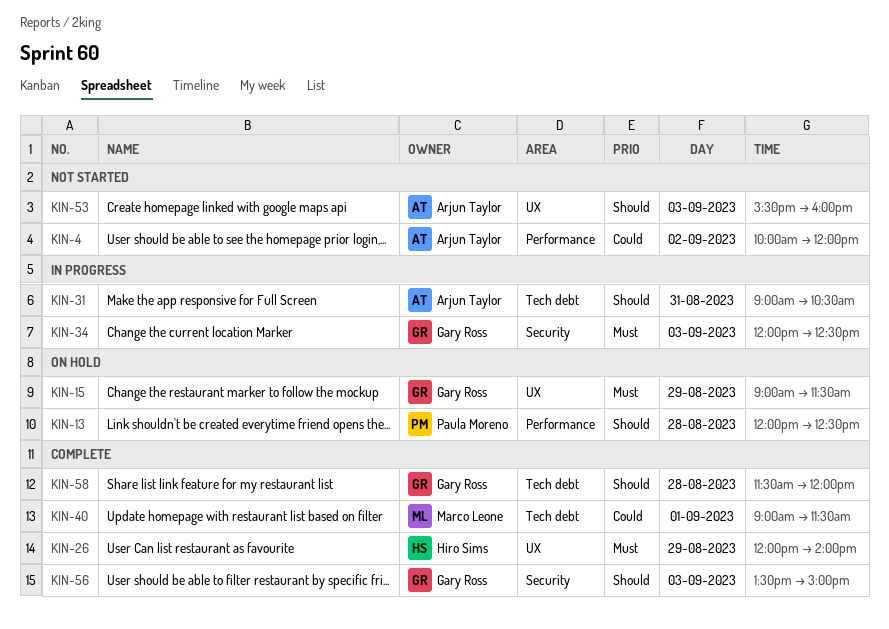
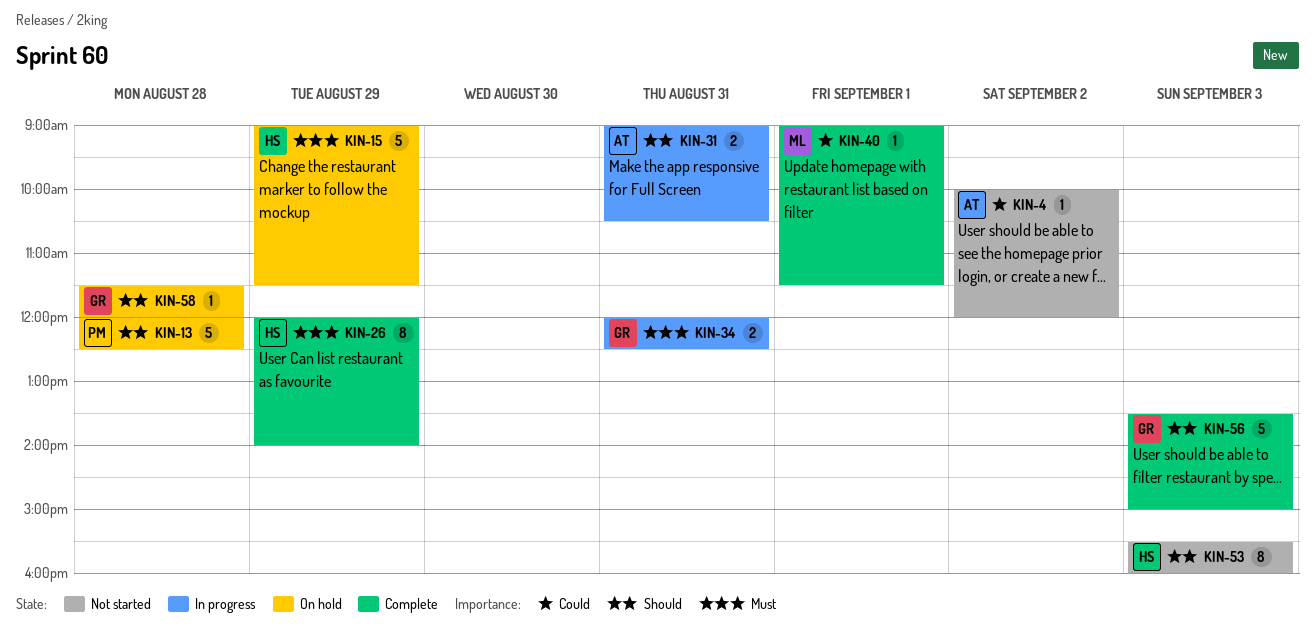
KIN-15, owner: Gary Ross -> Hiro Sims
KIN-34, day: Sep 3 -> Aug 31
KIN-53, owner: Arjun Taylor -> Hiro Sims
KIN-58, status: Complete -> On hold

